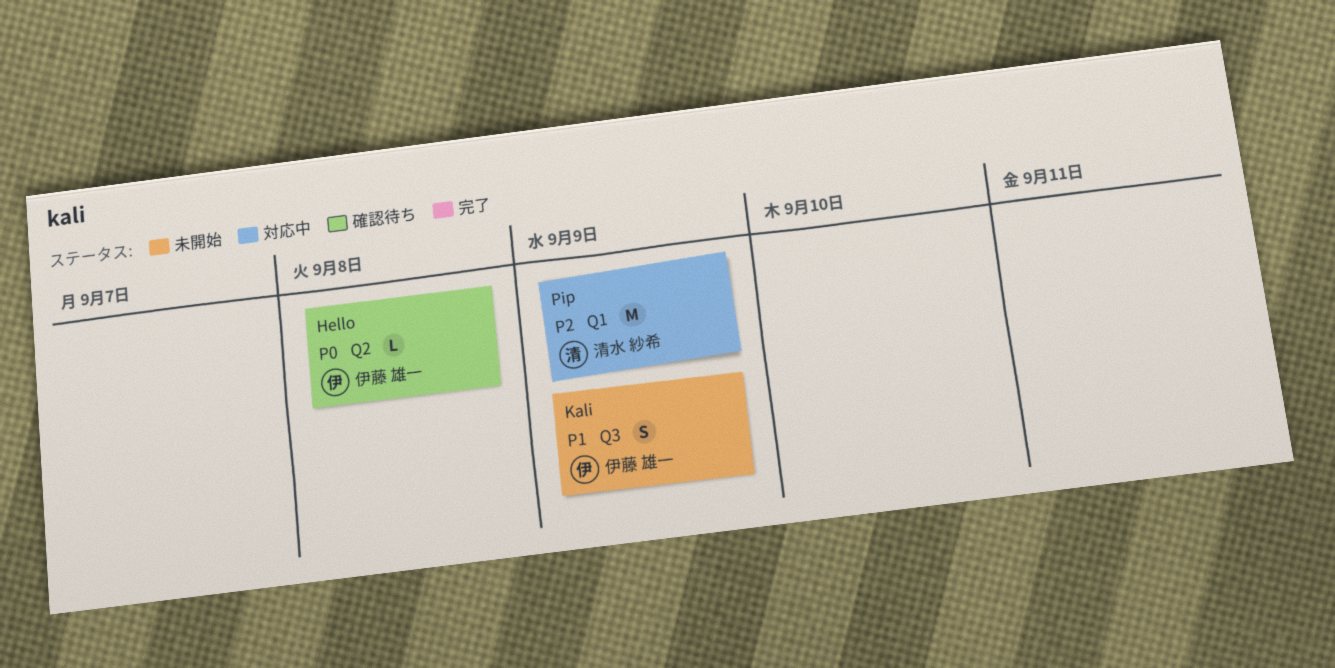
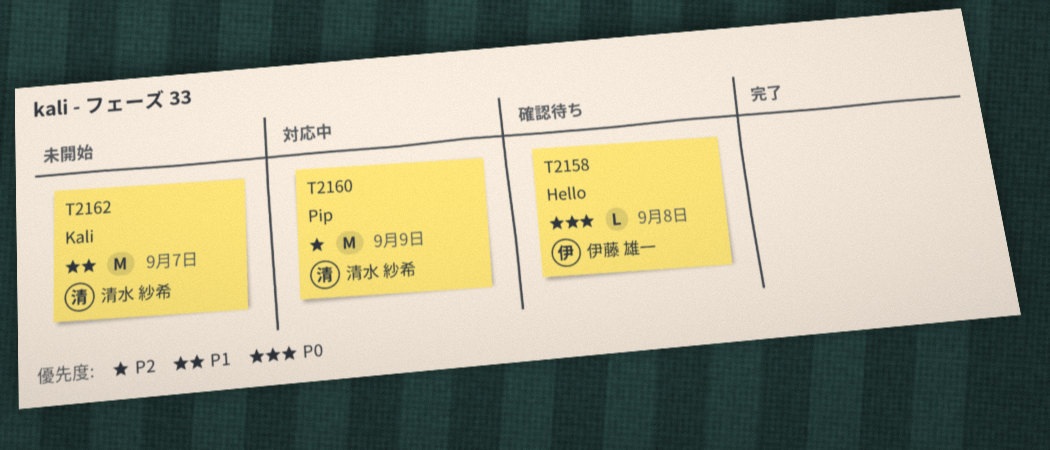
Kali, owner: 伊藤 雄一 -> 清水 紗希
Kali, estimate: S -> M
Kali, due: Sep 9 -> Sep 7

